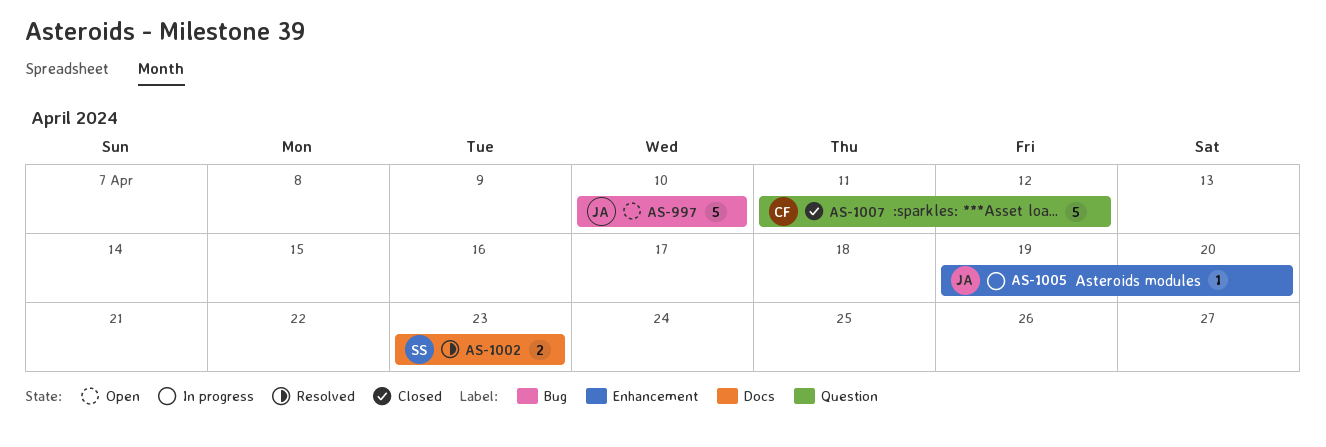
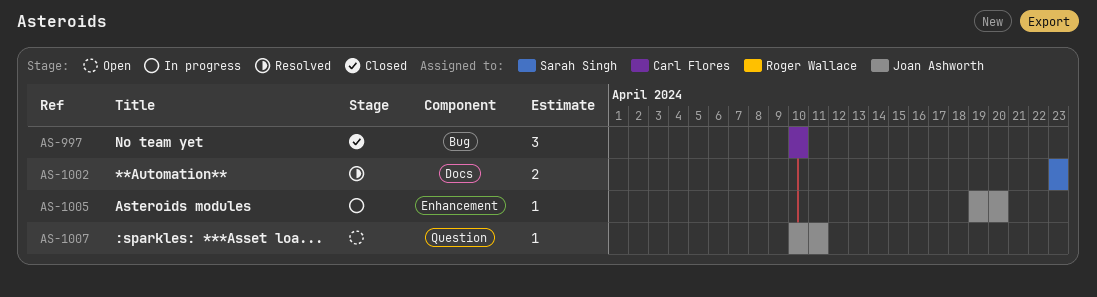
AS-997, status: Open -> Closed
AS-997, owner: Joan Ashworth -> Carl Flores
AS-997, estimate: 5 -> 3
AS-1007, status: Closed -> Open
AS-1007, owner: Carl Flores -> Joan Ashworth
AS-1007, estimate: 5 -> 1
AS-1007, start: Apr 11 -> Apr 10
AS-1007, due: Apr 12 -> Apr 11

